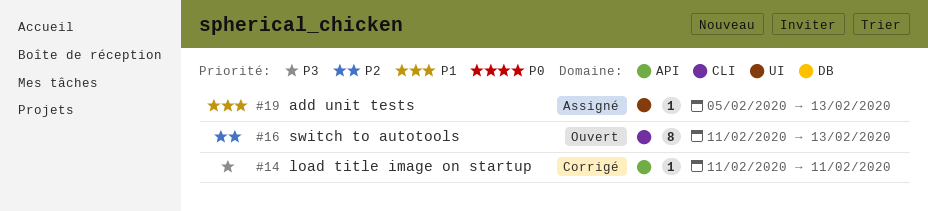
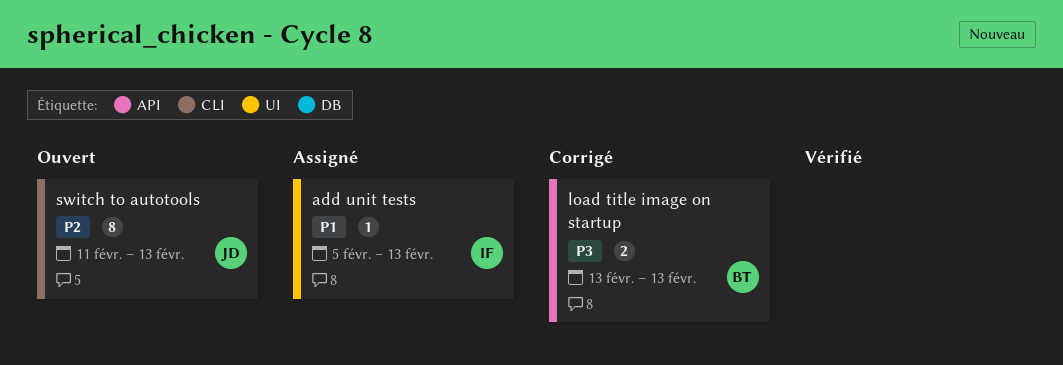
load title image on startup, estimate: 1 -> 2
load title image on startup, start: Feb 11 -> Feb 13
load title image on startup, due: Feb 11 -> Feb 13

